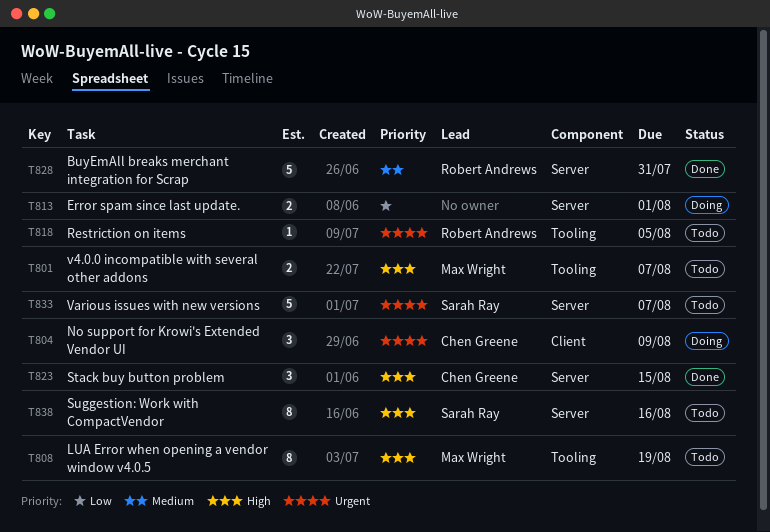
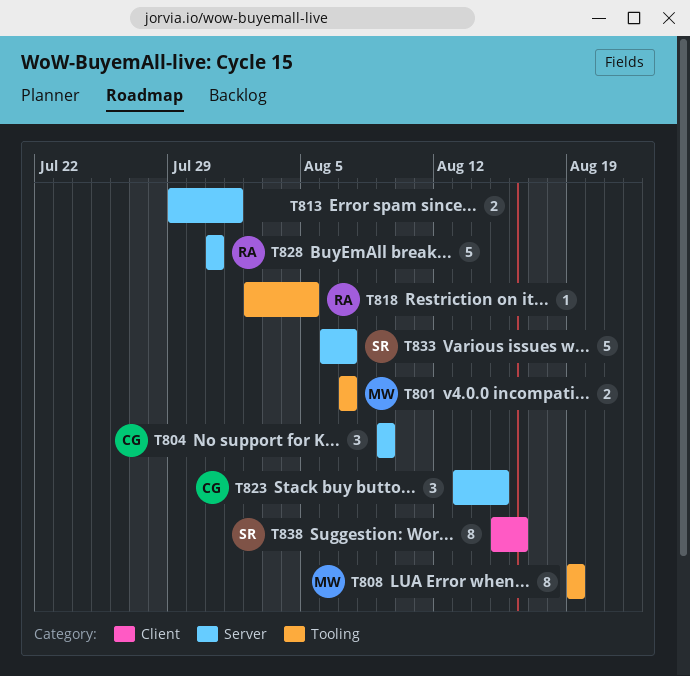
T804, label: Client -> Server
T838, label: Server -> Client

